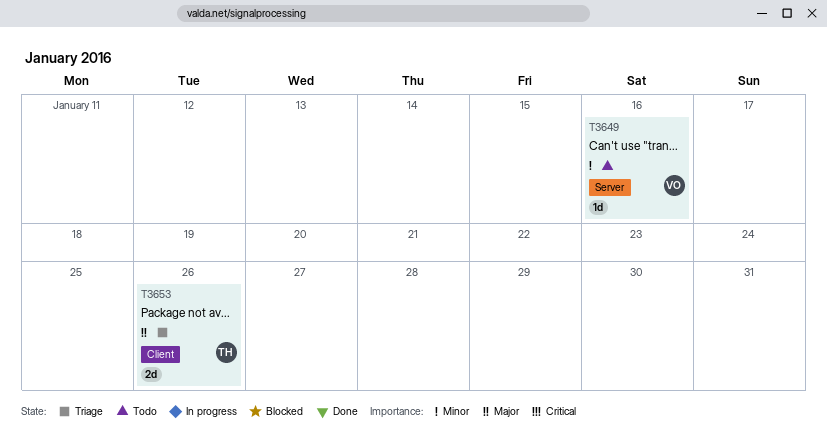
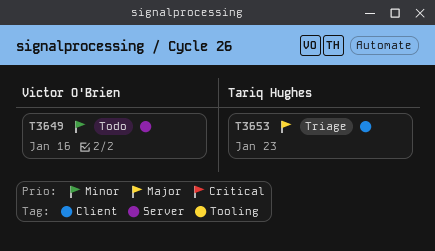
T3653, due: Jan 26 -> Jan 23

